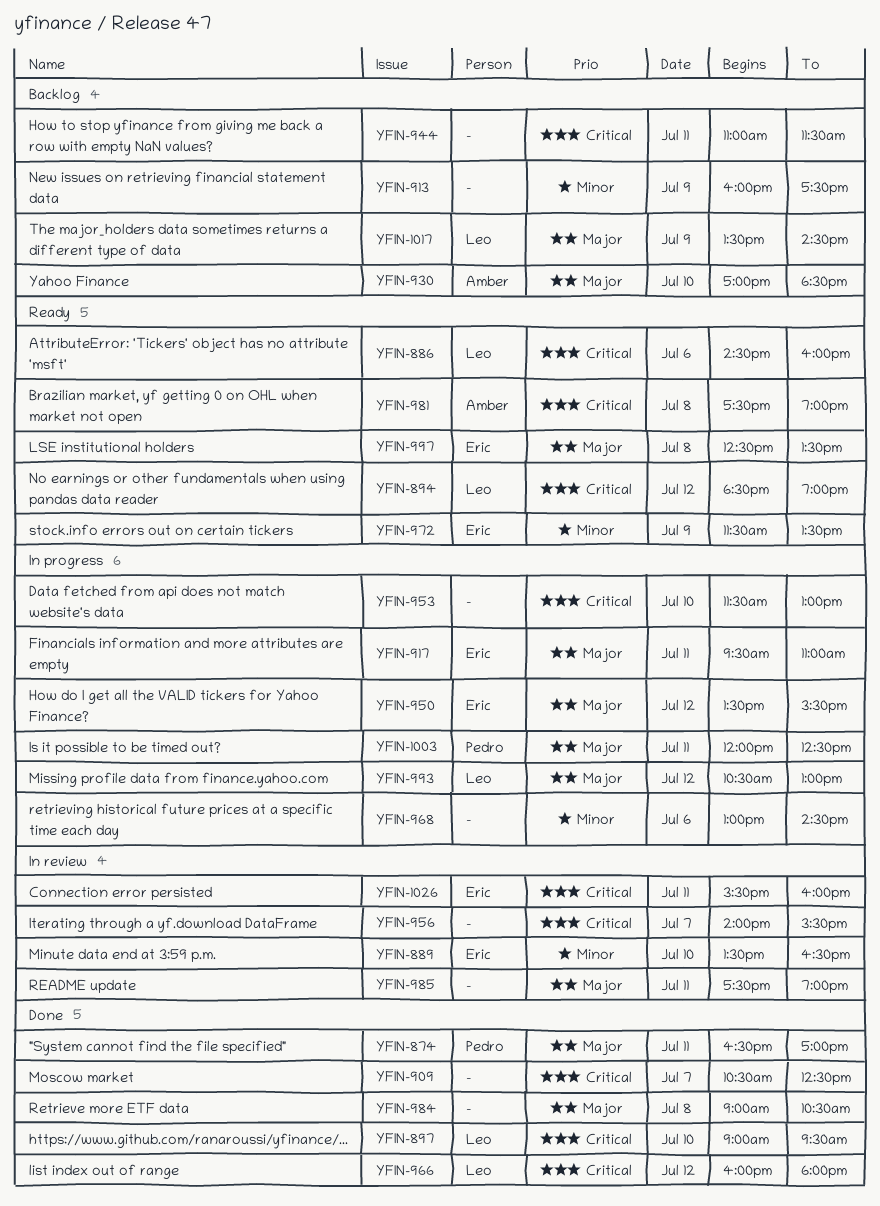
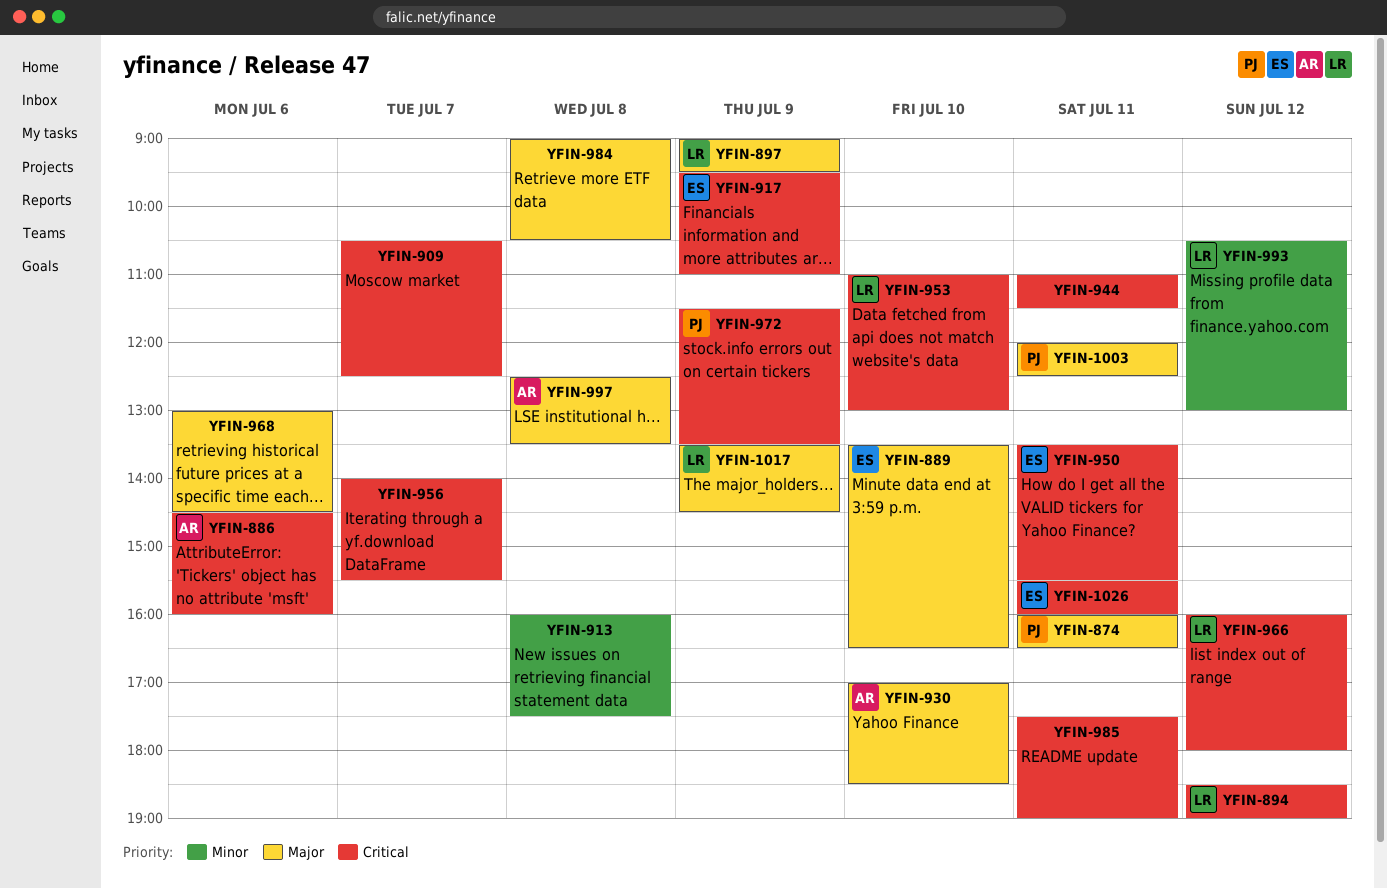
YFIN-874, begins: 16:30 -> 16:00
YFIN-874, ends: 17:00 -> 16:30
YFIN-886, owner: Leo -> Amber
YFIN-889, priority: Minor -> Major
YFIN-897, priority: Critical -> Major
YFIN-897, day: Jul 10 -> Jul 9
YFIN-913, day: Jul 9 -> Jul 8
YFIN-917, priority: Major -> Critical
YFIN-917, day: Jul 11 -> Jul 9
YFIN-950, priority: Major -> Critical
YFIN-950, day: Jul 12 -> Jul 11
YFIN-953, owner: none -> Leo
YFIN-953, begins: 11:30 -> 11:00
YFIN-968, priority: Minor -> Major
YFIN-972, owner: Eric -> Pedro
YFIN-972, priority: Minor -> Critical
YFIN-981: present -> none
YFIN-985, priority: Major -> Critical
YFIN-993, priority: Major -> Minor
YFIN-997, owner: Eric -> Amber

